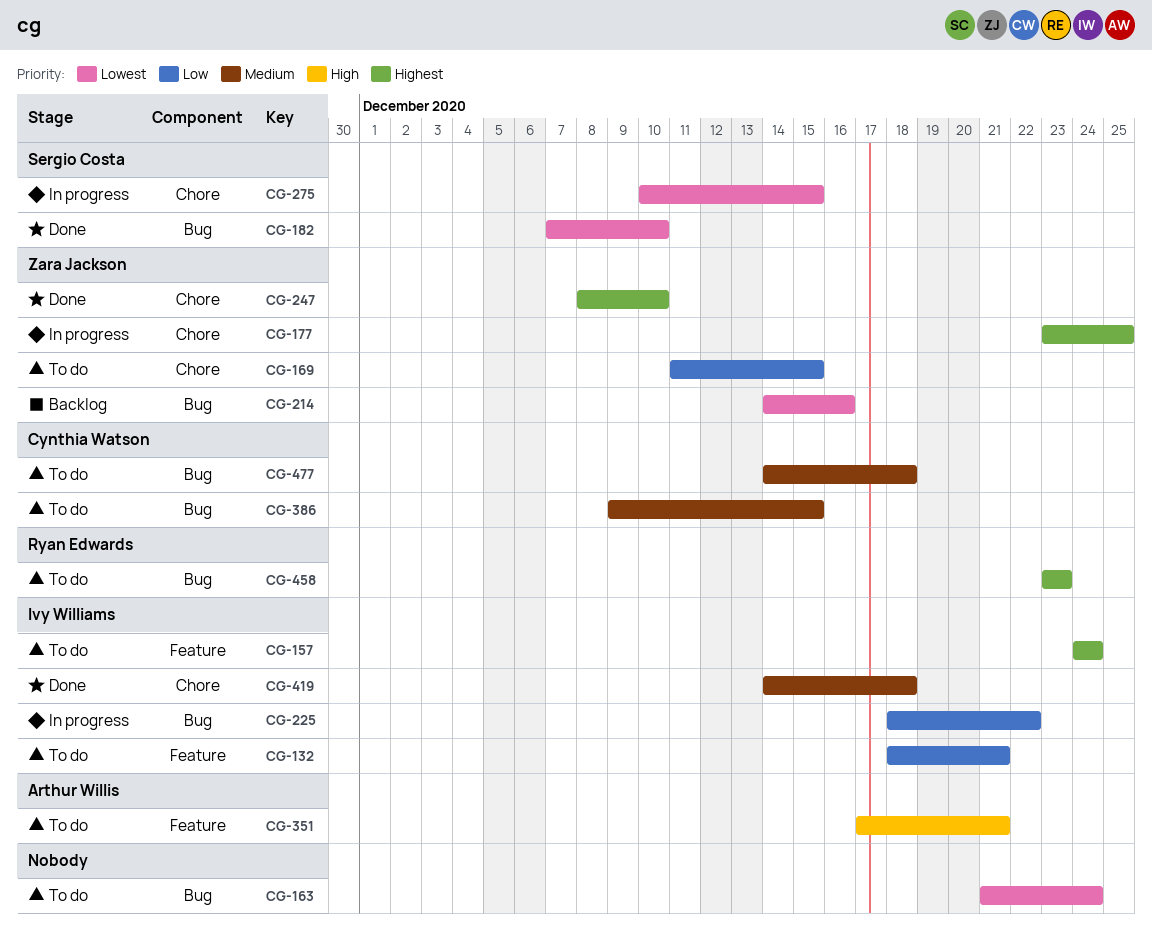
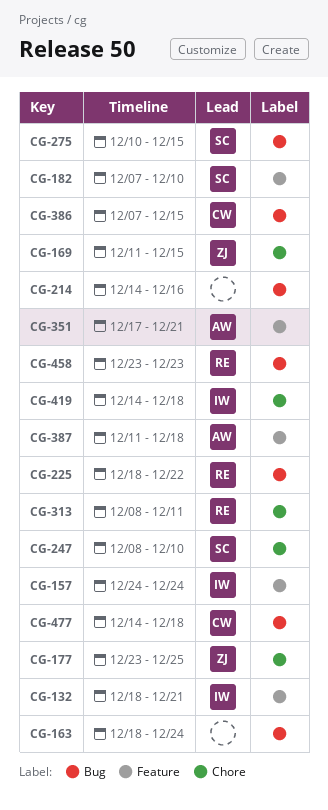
CG-163, start: Dec 21 -> Dec 18
CG-182, label: Bug -> Feature
CG-214, owner: Zara Jackson -> none
CG-225, owner: Ivy Williams -> Ryan Edwards
CG-247, owner: Zara Jackson -> Sergio Costa
CG-275, label: Chore -> Bug
CG-313: none -> present
CG-386, start: Dec 9 -> Dec 7
CG-387: none -> present

